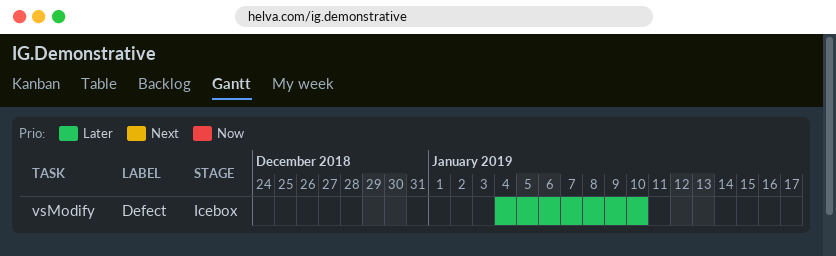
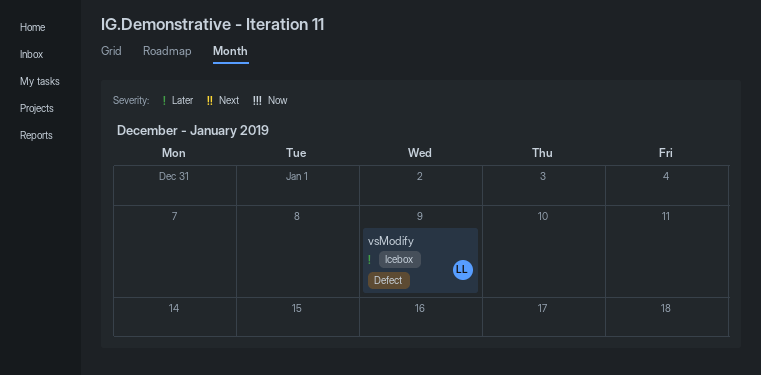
vsModify, due: Jan 10 -> Jan 9

